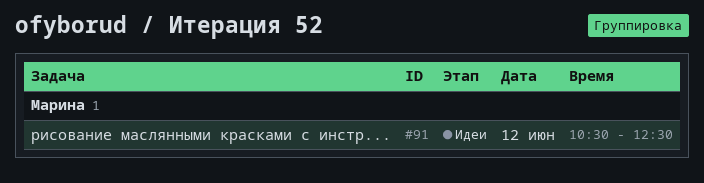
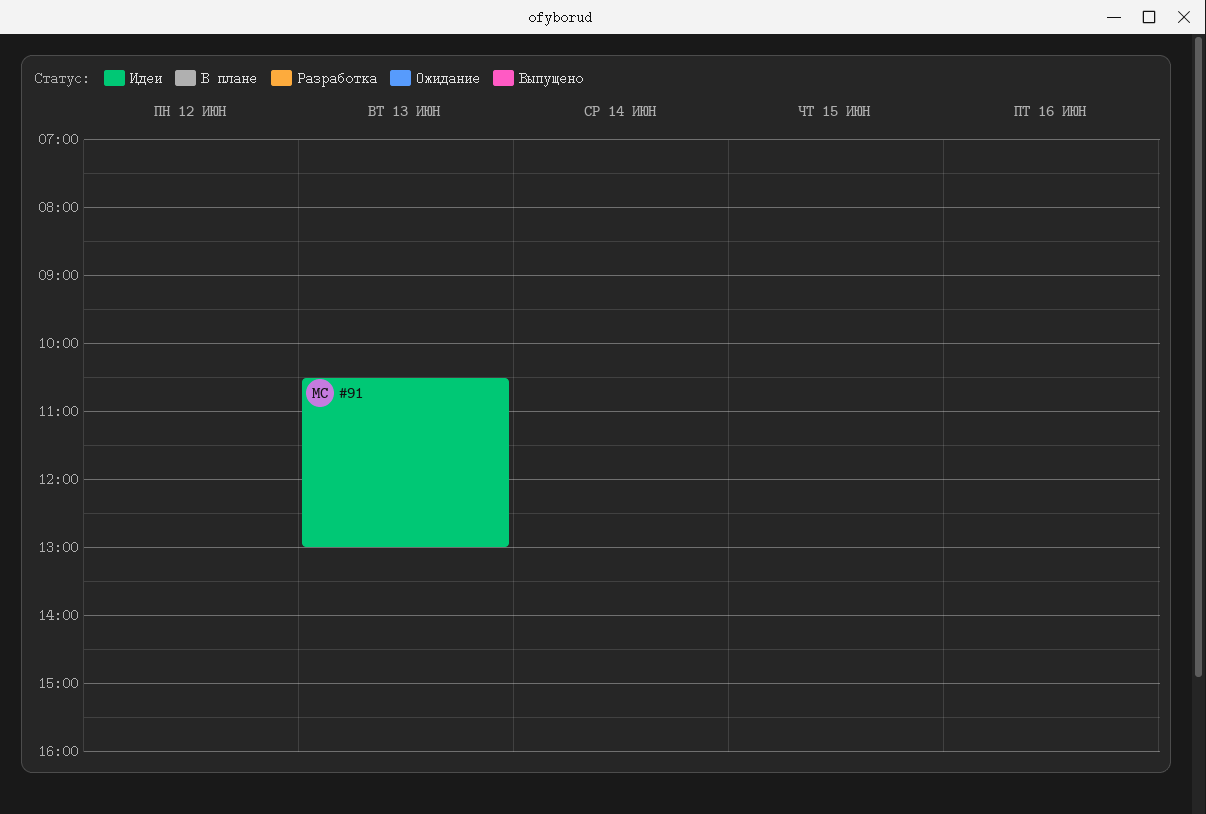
#91, day: Jun 12 -> Jun 13
#91, ends: 12:30 -> 13:00

